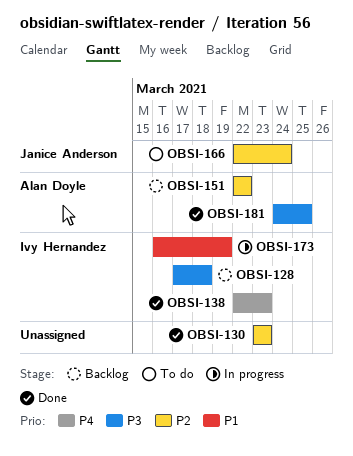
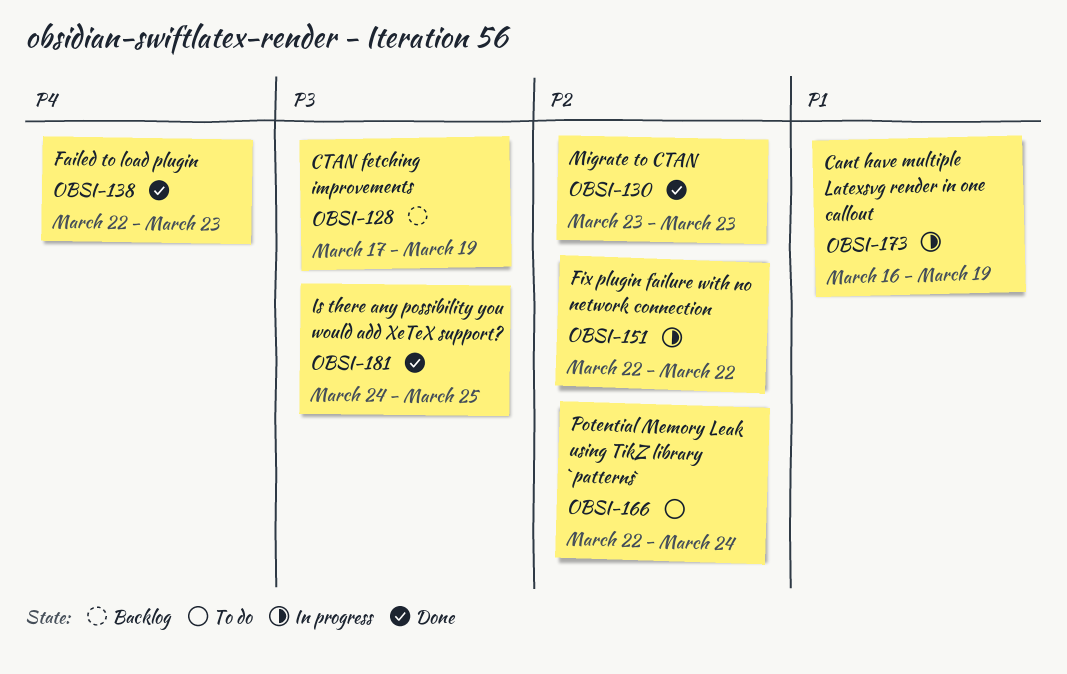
OBSI-128, due: Mar 18 -> Mar 19
OBSI-151, status: Backlog -> In progress

